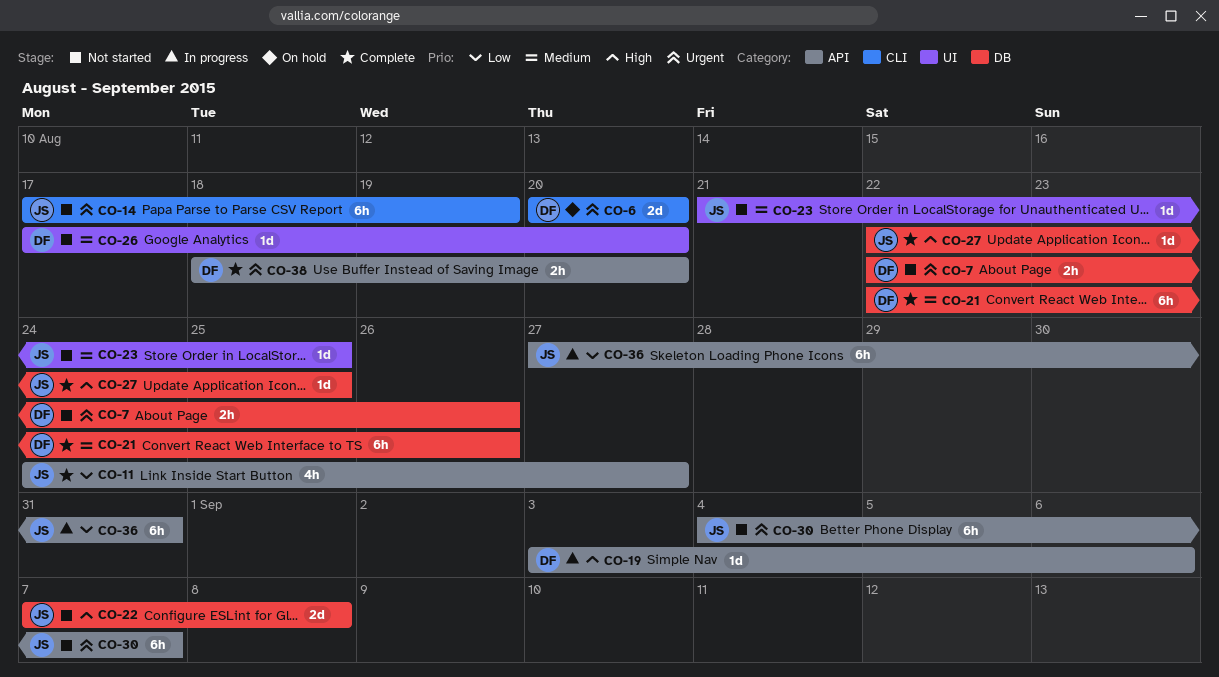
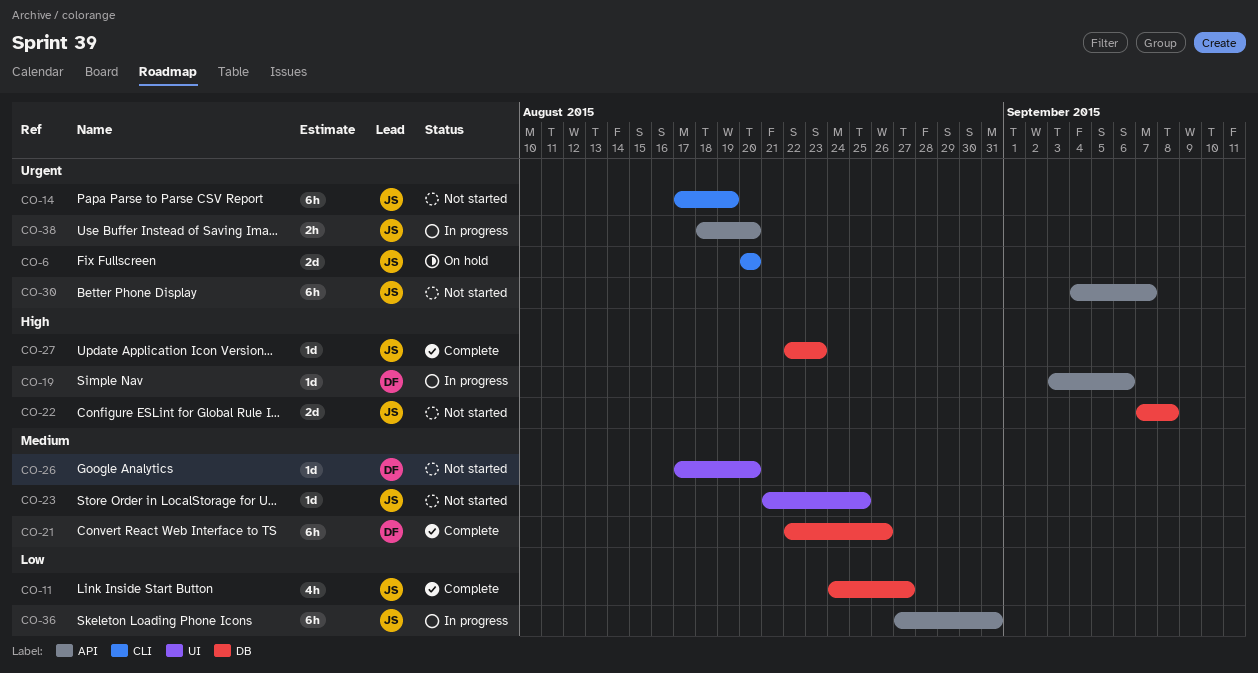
CO-6, owner: DF -> JS
CO-7: present -> none
CO-11, label: API -> DB
CO-27, due: Aug 25 -> Aug 23
CO-38, status: Complete -> In progress
CO-38, owner: DF -> JS

